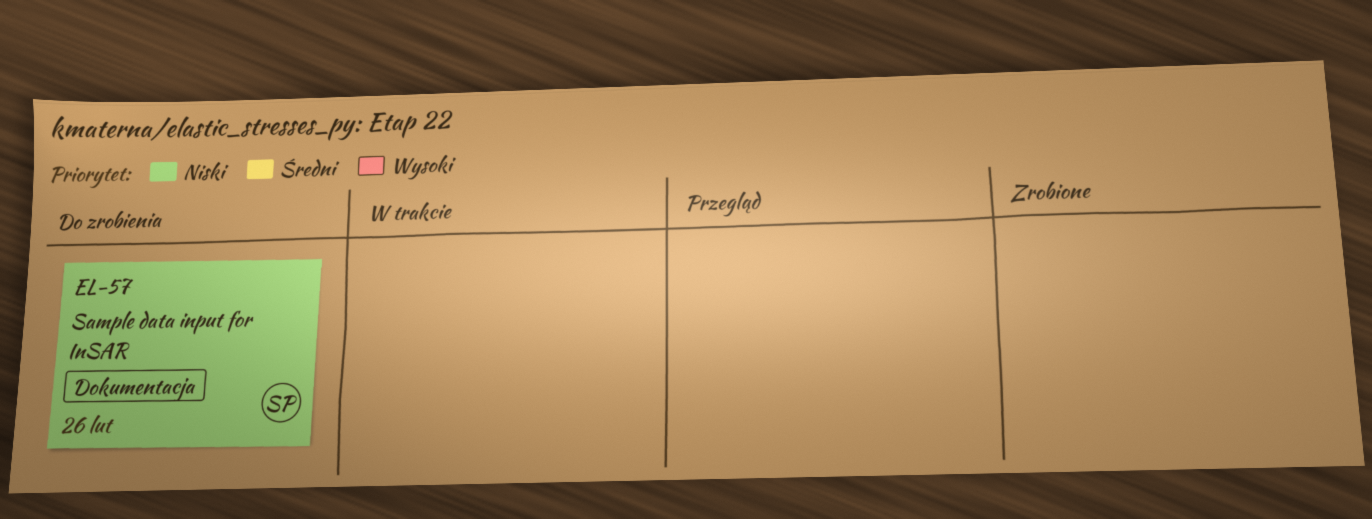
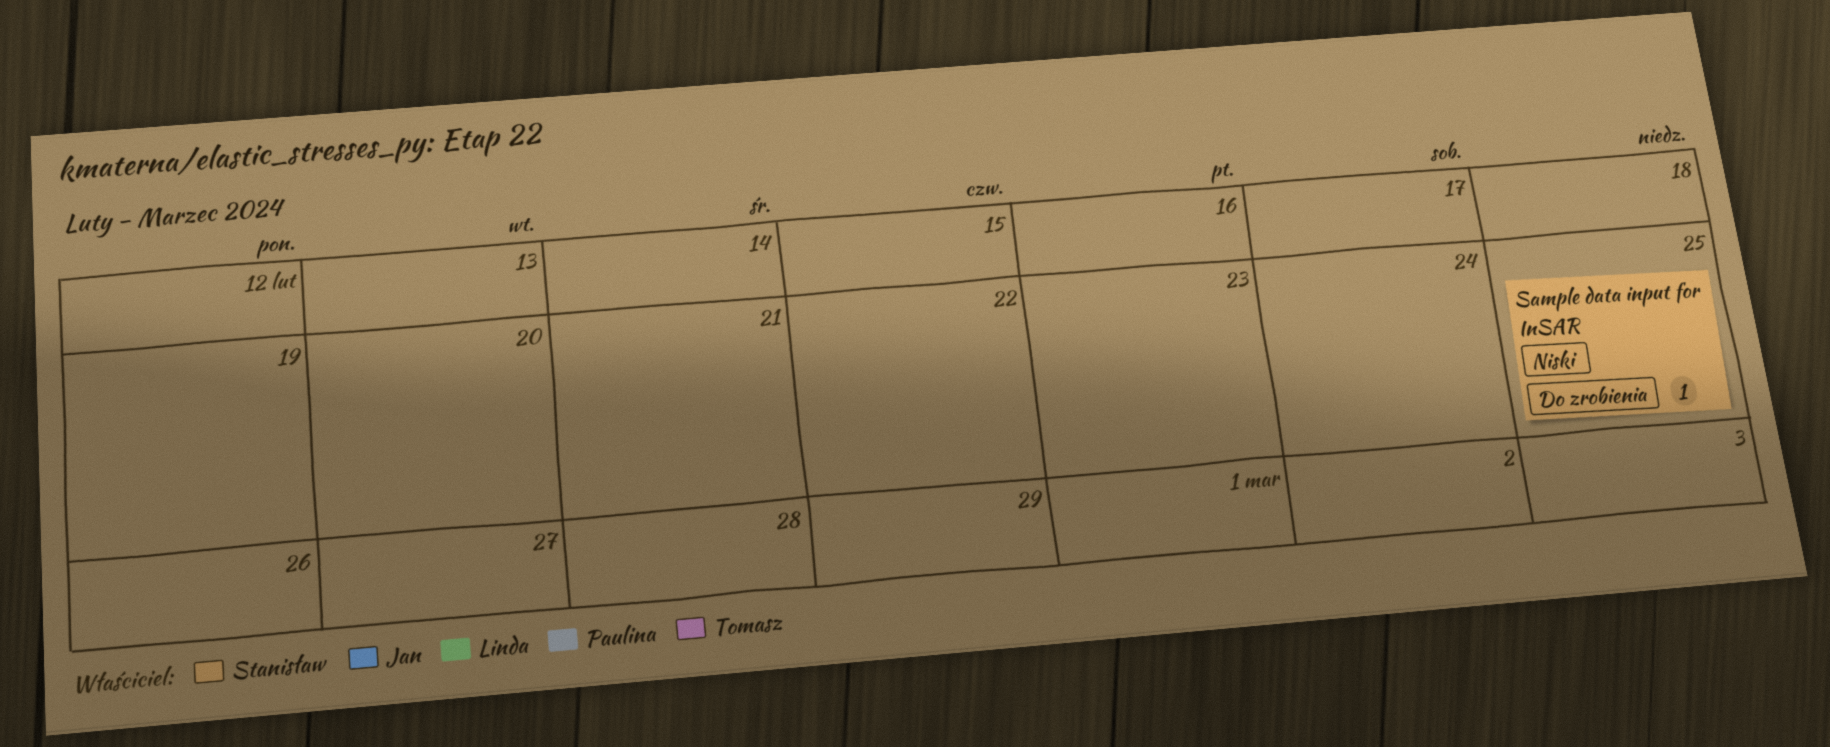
Sample data input for InSAR, due: Feb 26 -> Feb 25

